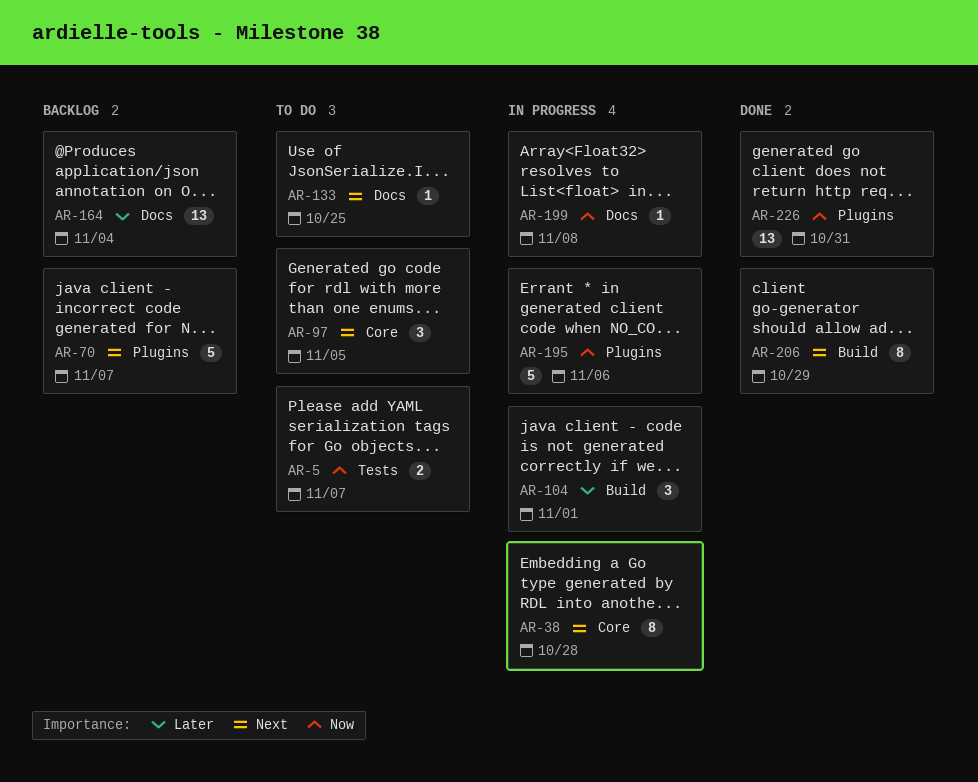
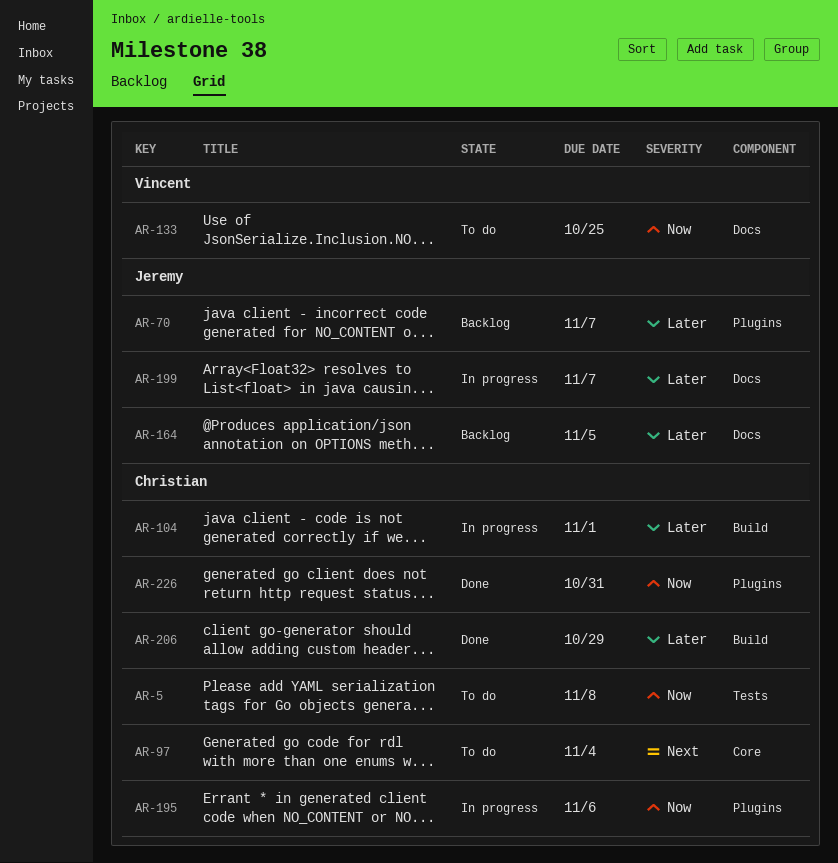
AR-5, due: Nov 7 -> Nov 8
AR-38: present -> none
AR-70, priority: Next -> Later
AR-97, due: Nov 5 -> Nov 4
AR-133, priority: Next -> Now
AR-164, due: Nov 4 -> Nov 5
AR-199, priority: Now -> Later
AR-199, due: Nov 8 -> Nov 7
AR-206, priority: Next -> Later

